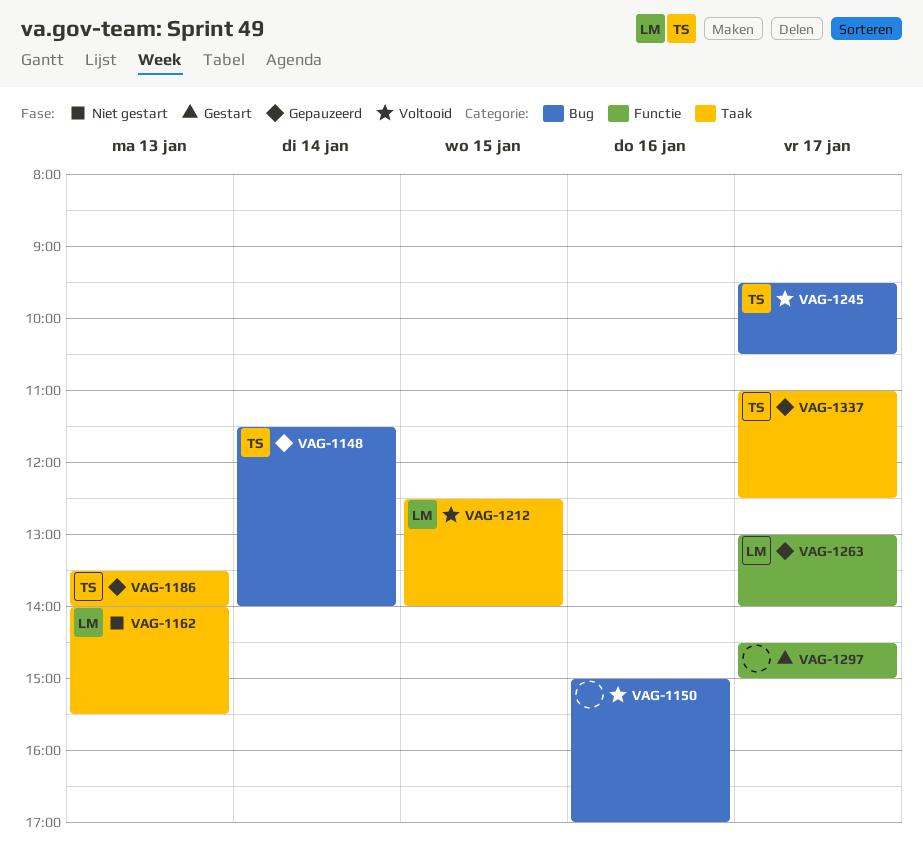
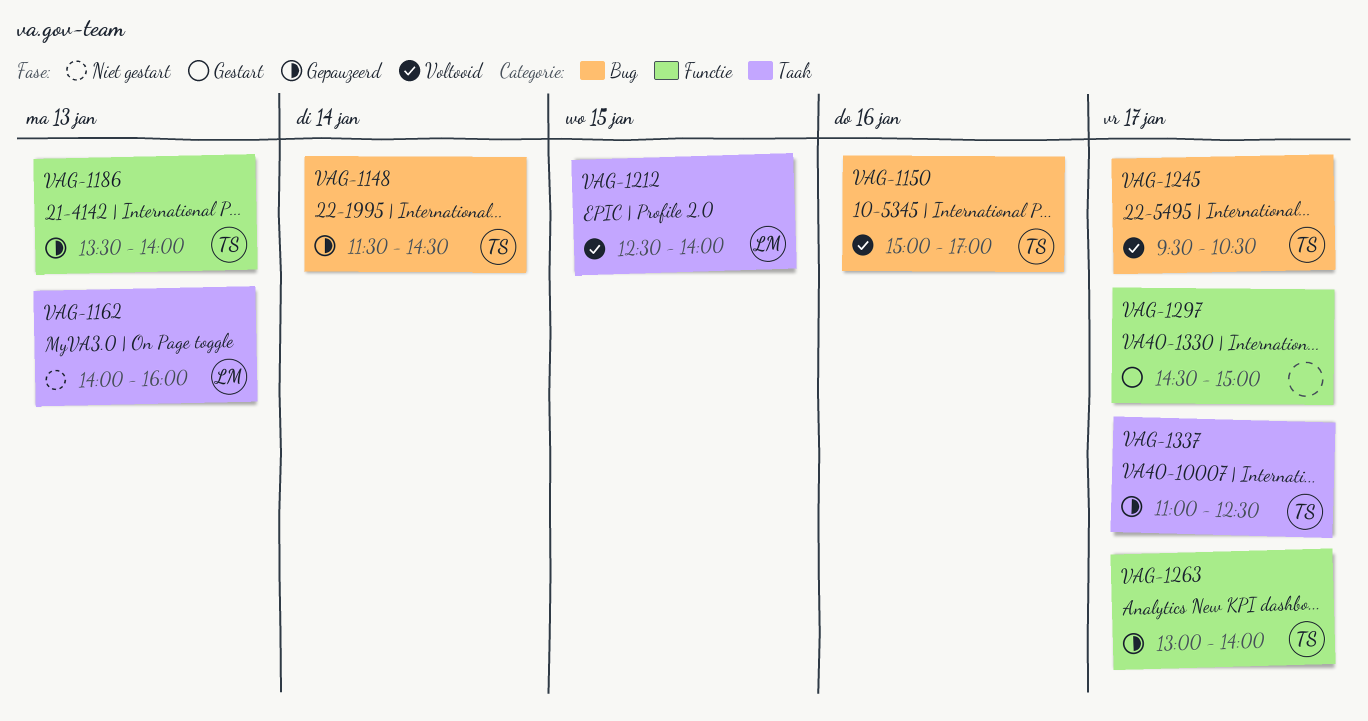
VAG-1148, ends: 14:00 -> 14:30
VAG-1150, owner: none -> TS
VAG-1162, ends: 15:30 -> 16:00
VAG-1186, label: Taak -> Functie
VAG-1263, owner: LM -> TS

